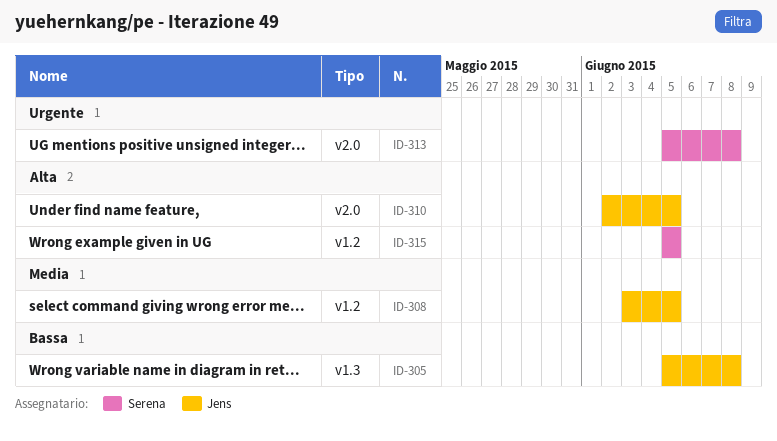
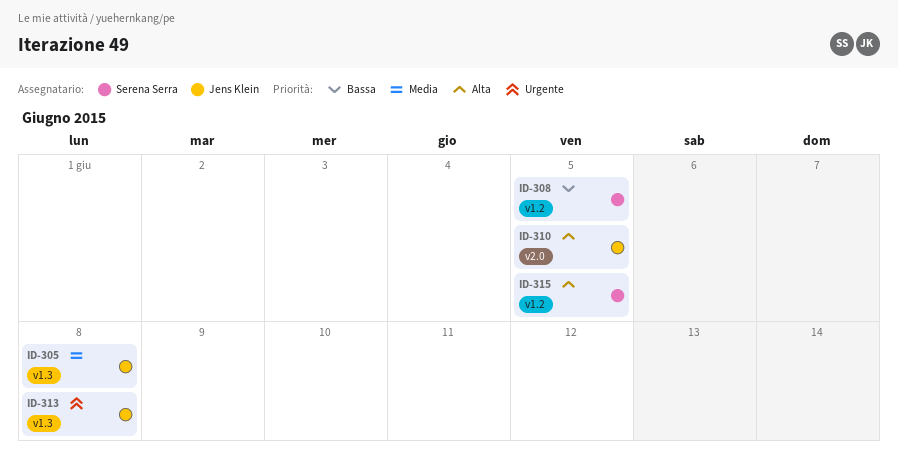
ID-305, priority: Bassa -> Media
ID-308, owner: Jens Klein -> Serena Serra
ID-308, priority: Media -> Bassa
ID-313, owner: Serena Serra -> Jens Klein
ID-313, label: v2.0 -> v1.3

